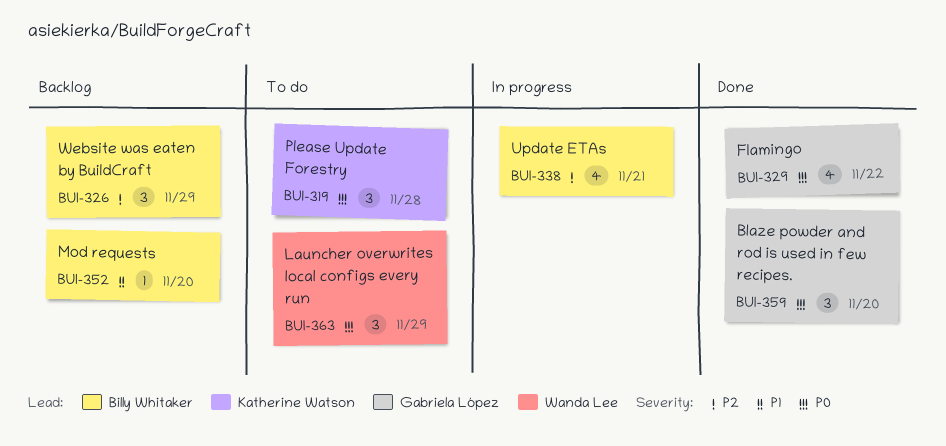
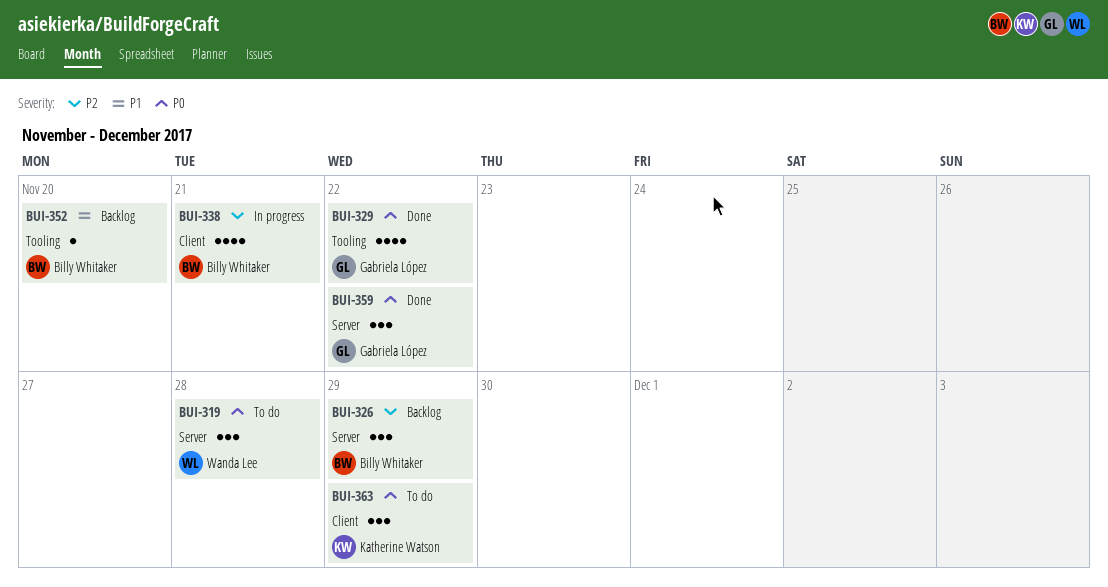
BUI-319, owner: Katherine Watson -> Wanda Lee
BUI-359, due: Nov 20 -> Nov 22
BUI-363, owner: Wanda Lee -> Katherine Watson

